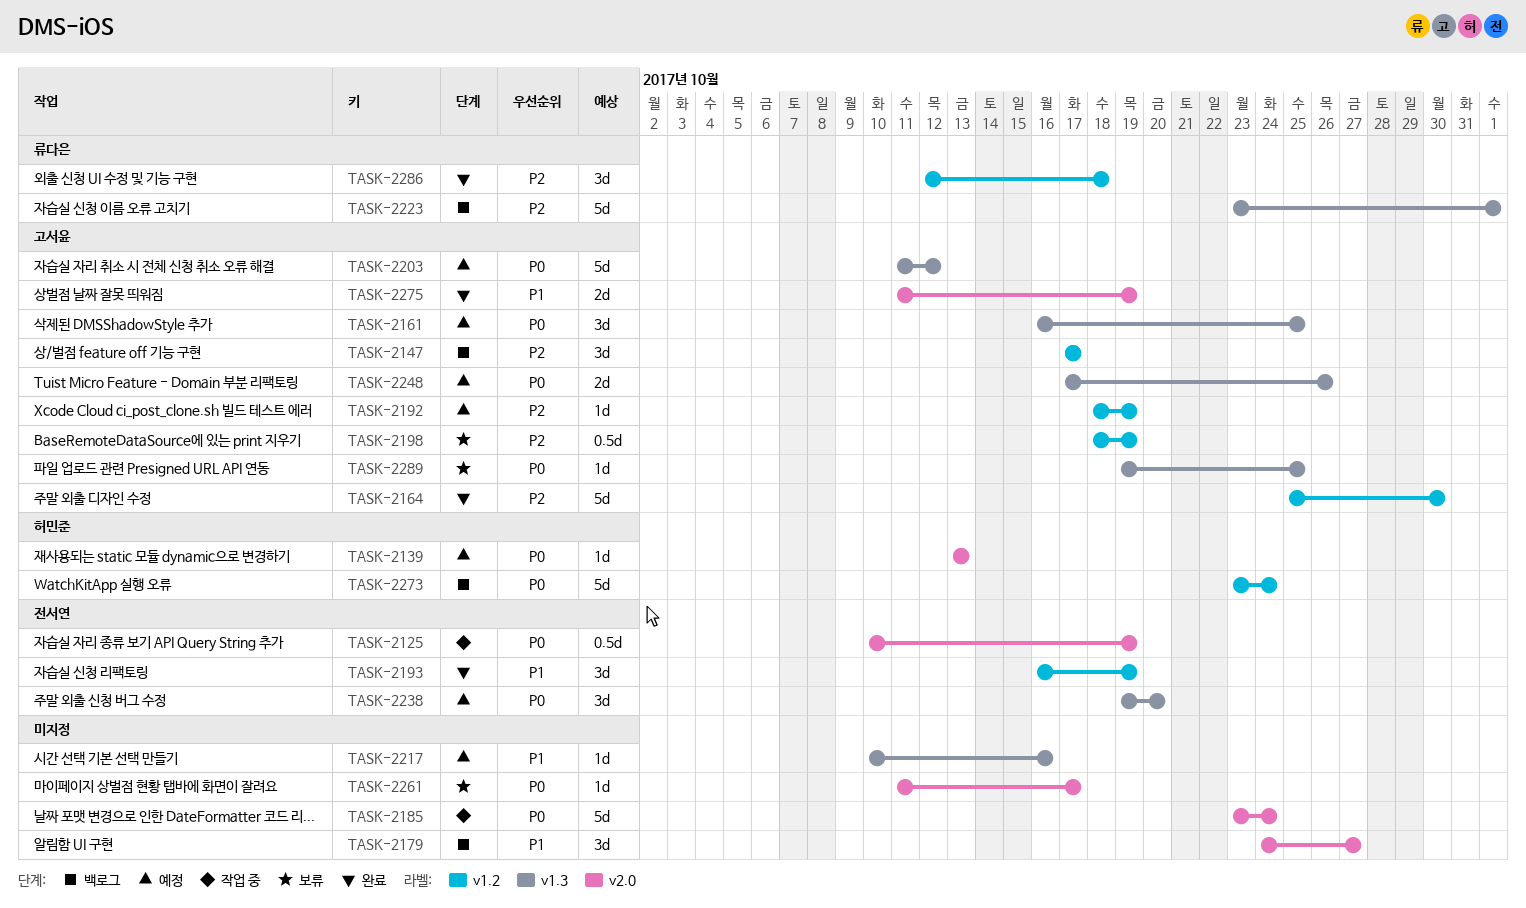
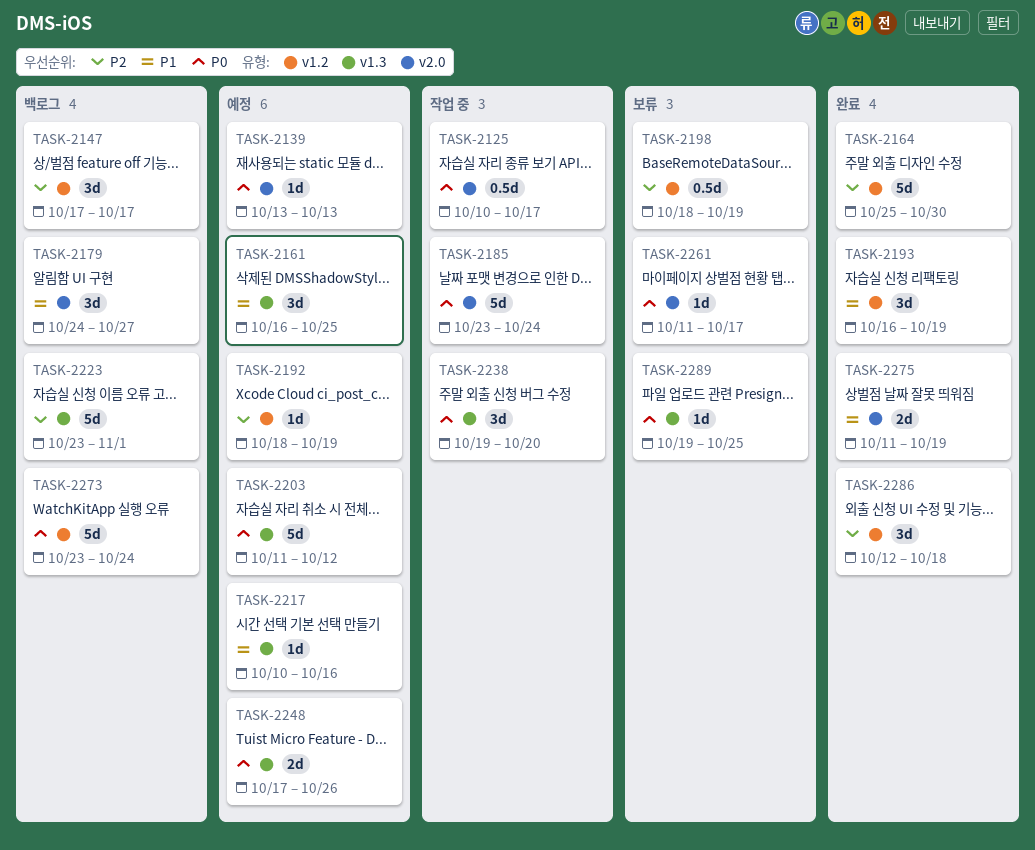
TASK-2125, due: Oct 19 -> Oct 17
TASK-2161, priority: P0 -> P1
TASK-2238, status: 예정 -> 작업 중

